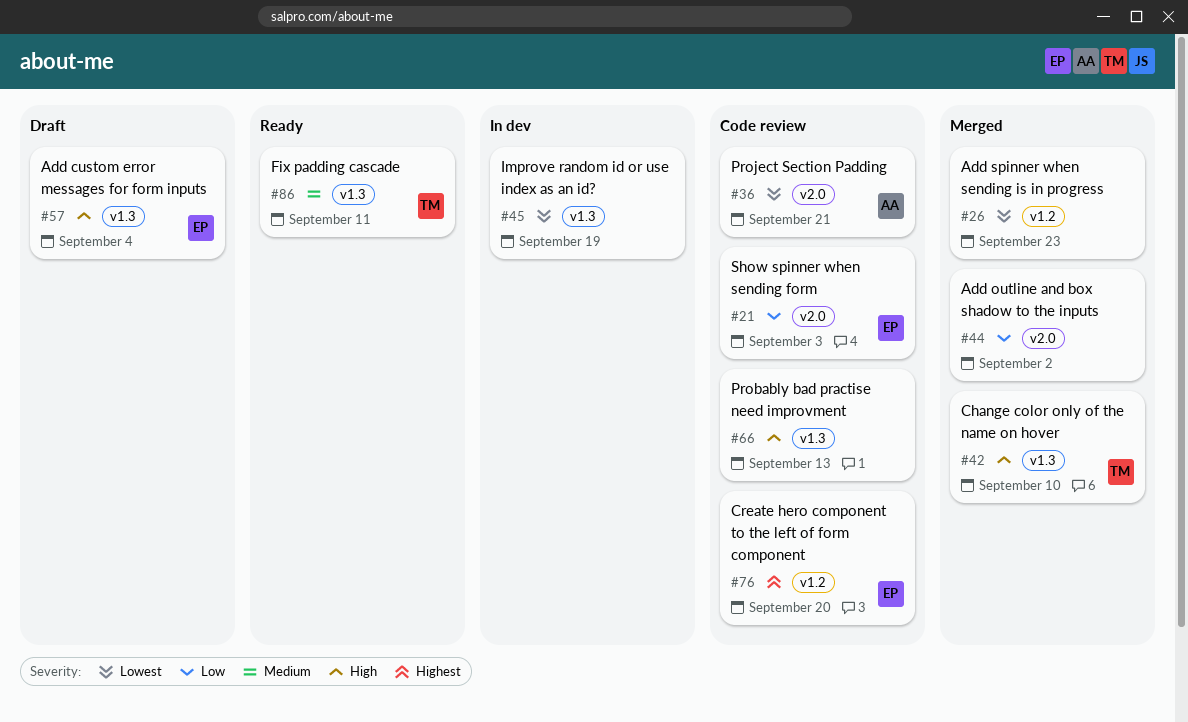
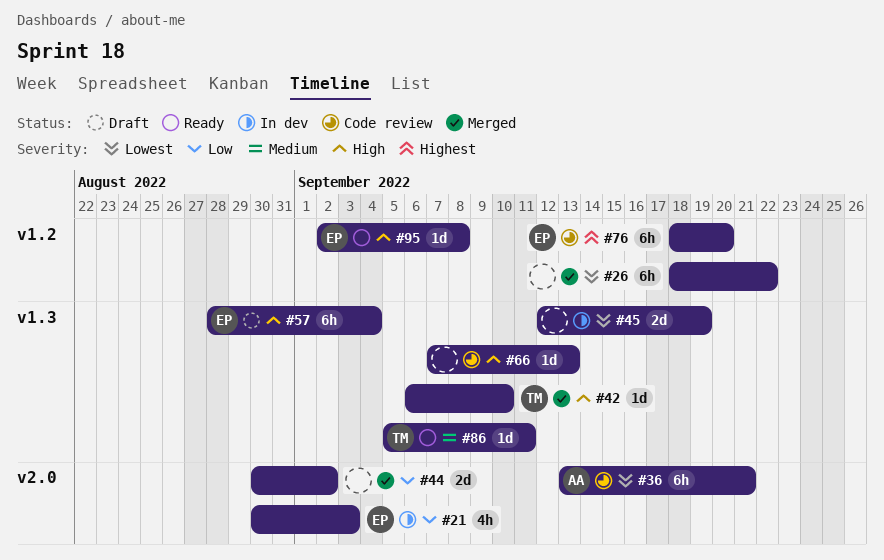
#21, status: Code review -> In dev
#26, due: Sep 23 -> Sep 22
#95: none -> present

